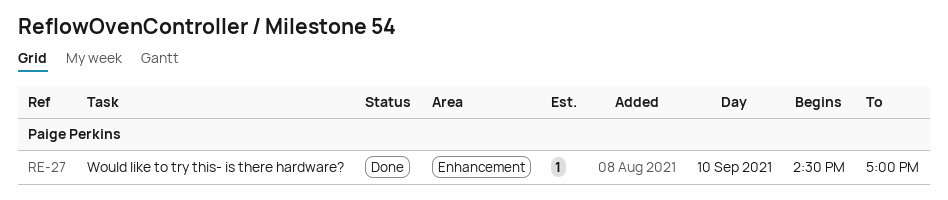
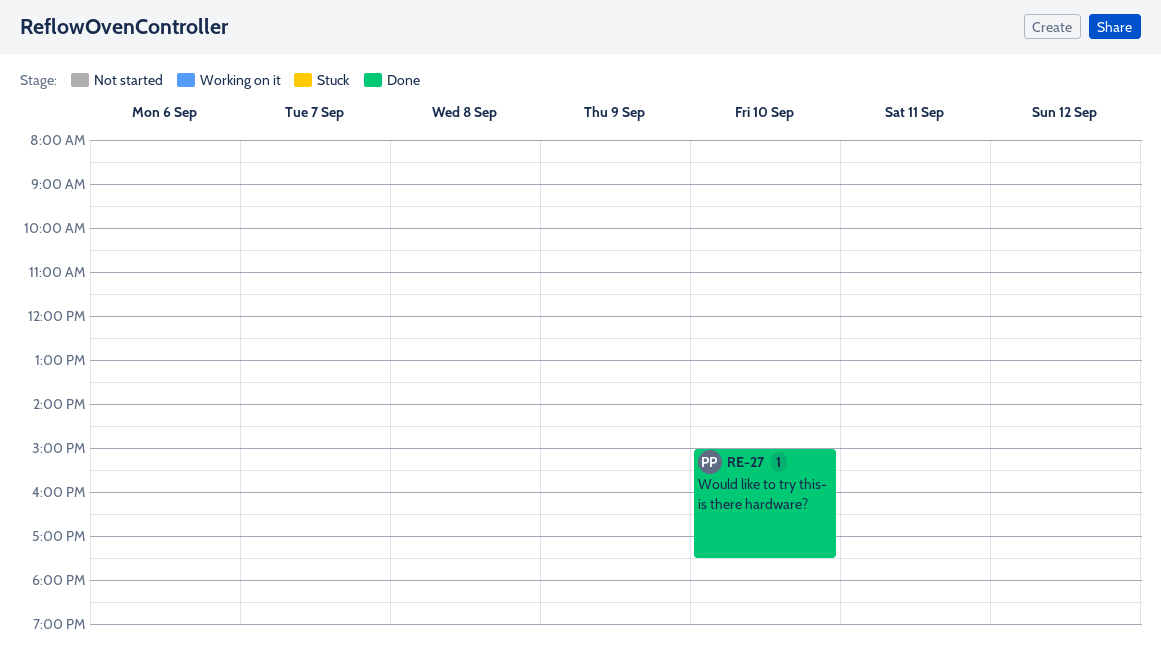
RE-27, begins: 14:30 -> 15:00
RE-27, ends: 17:00 -> 17:30

